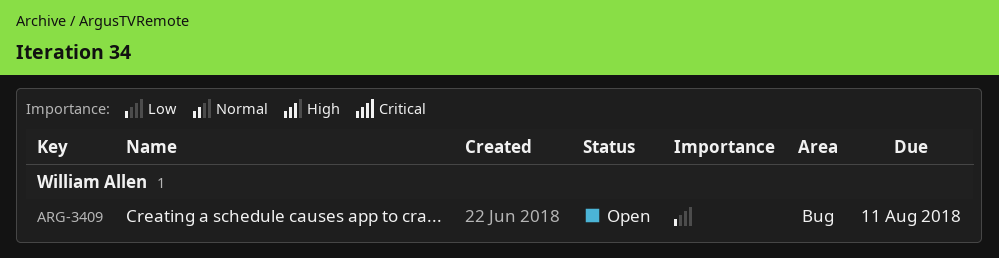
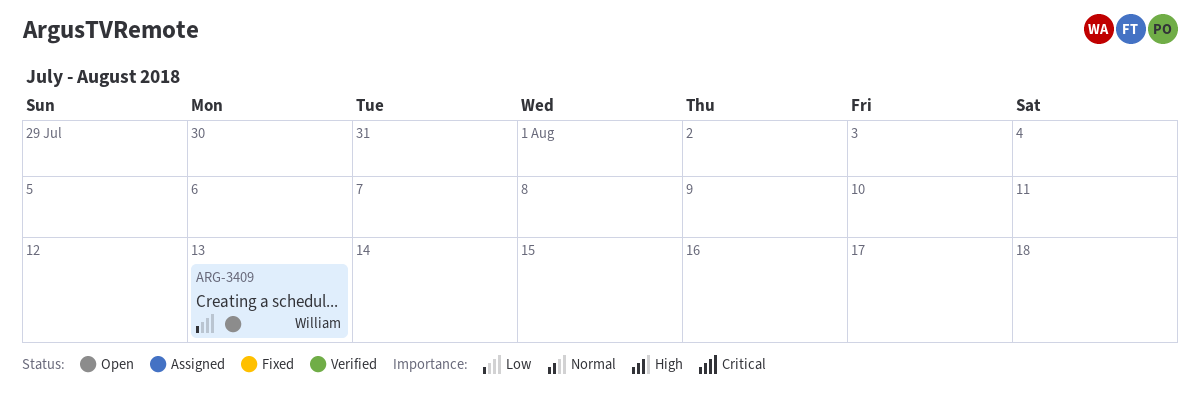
ARG-3409, due: Aug 11 -> Aug 13

